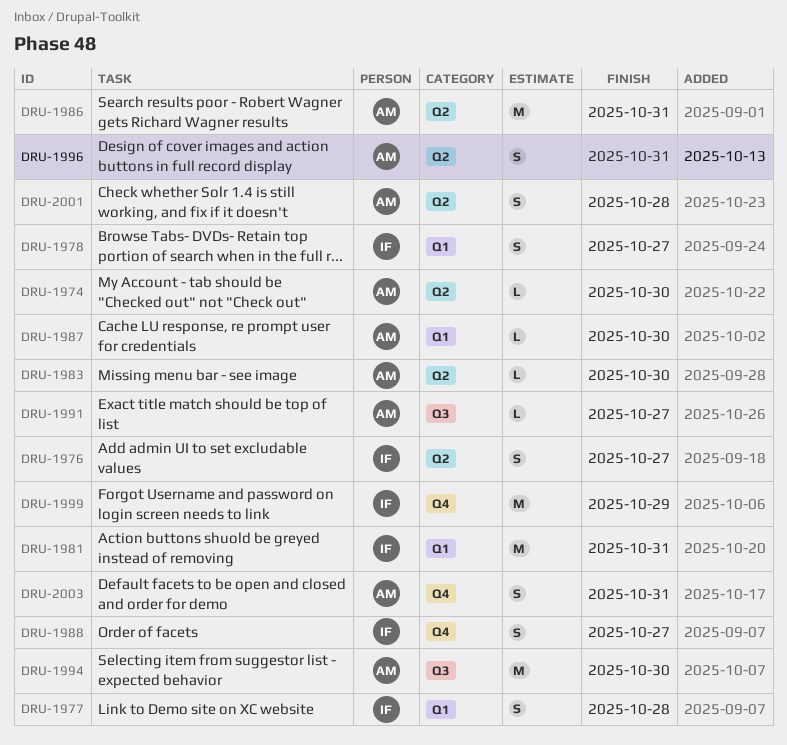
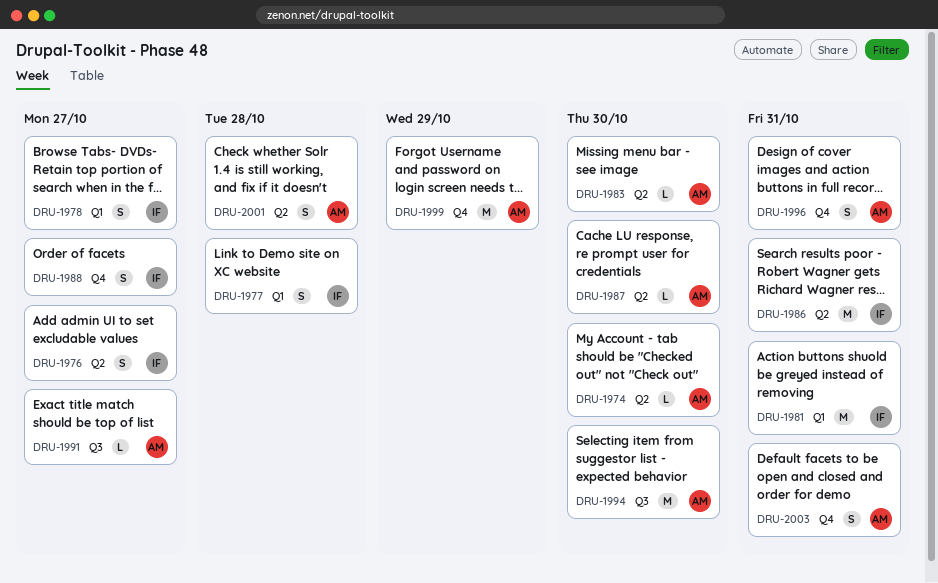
DRU-1986, owner: AM -> IF
DRU-1987, label: Q1 -> Q2
DRU-1996, label: Q2 -> Q4
DRU-1999, owner: IF -> AM

